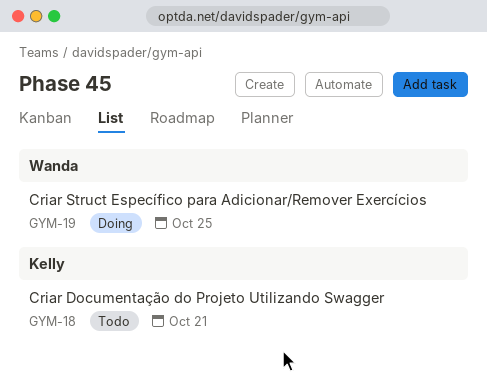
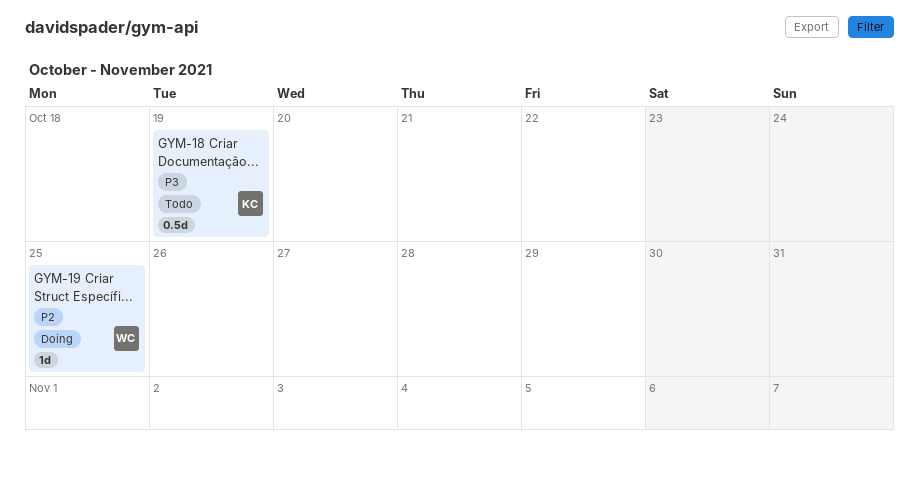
GYM-18, due: Oct 21 -> Oct 19

